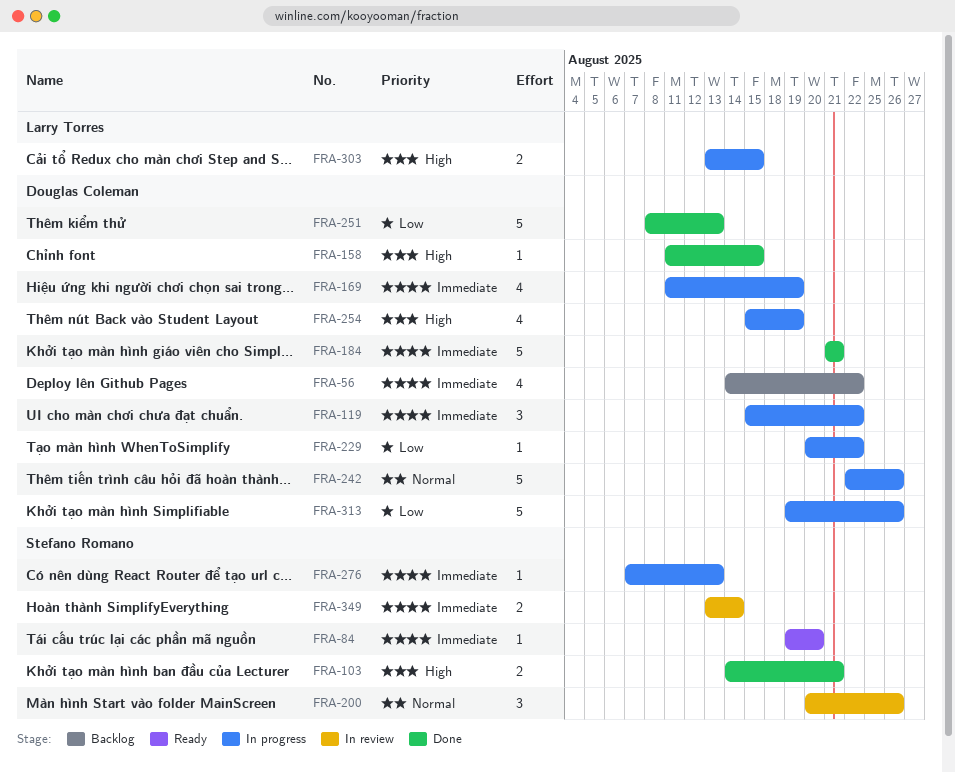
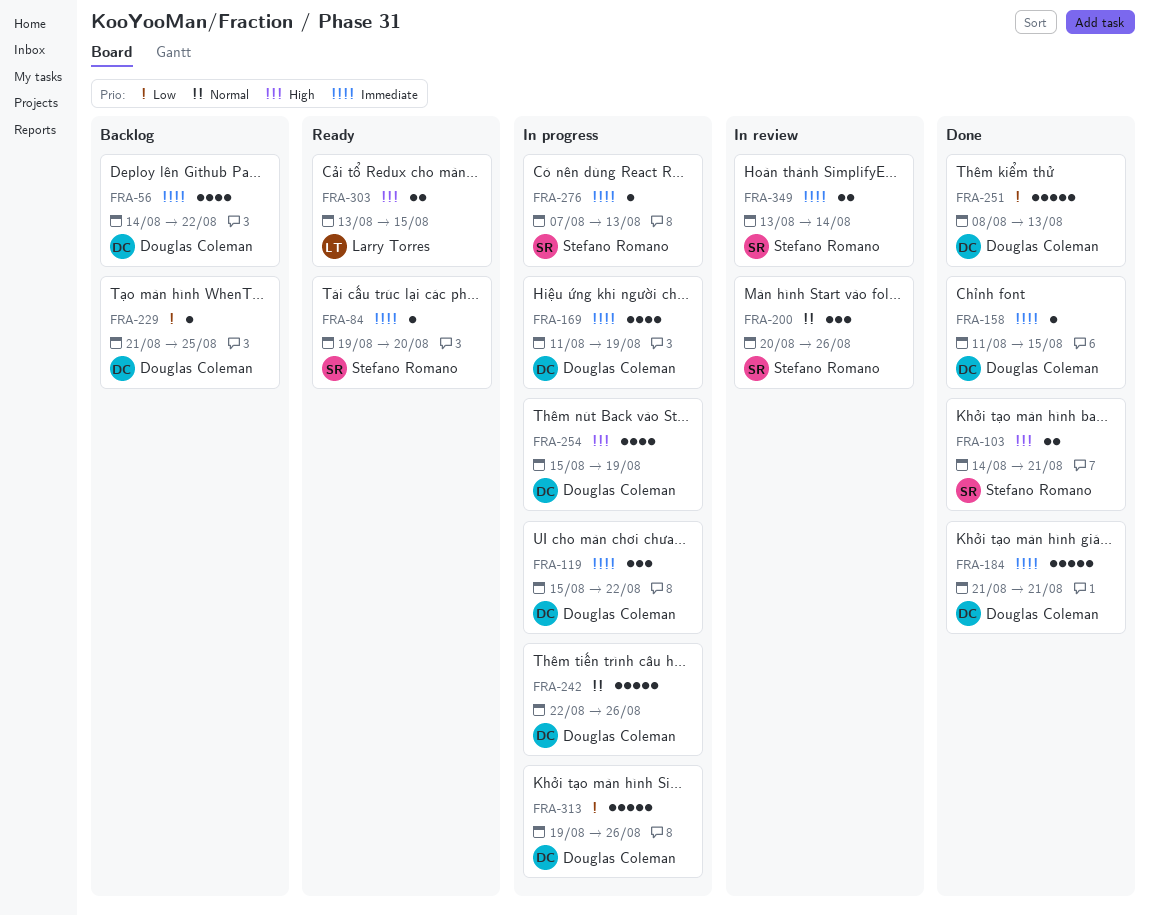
FRA-158, priority: High -> Immediate
FRA-229, status: In progress -> Backlog
FRA-229, start: Aug 20 -> Aug 21
FRA-229, due: Aug 22 -> Aug 25
FRA-303, status: In progress -> Ready

